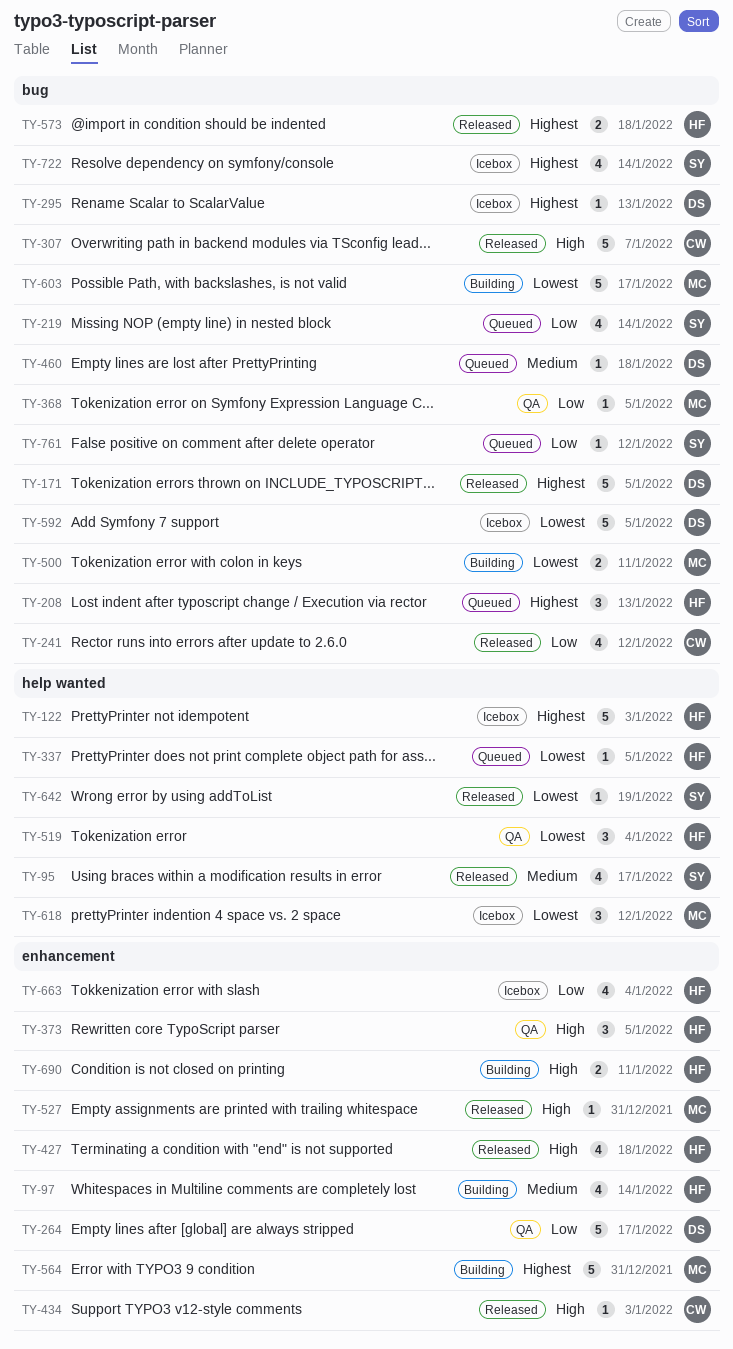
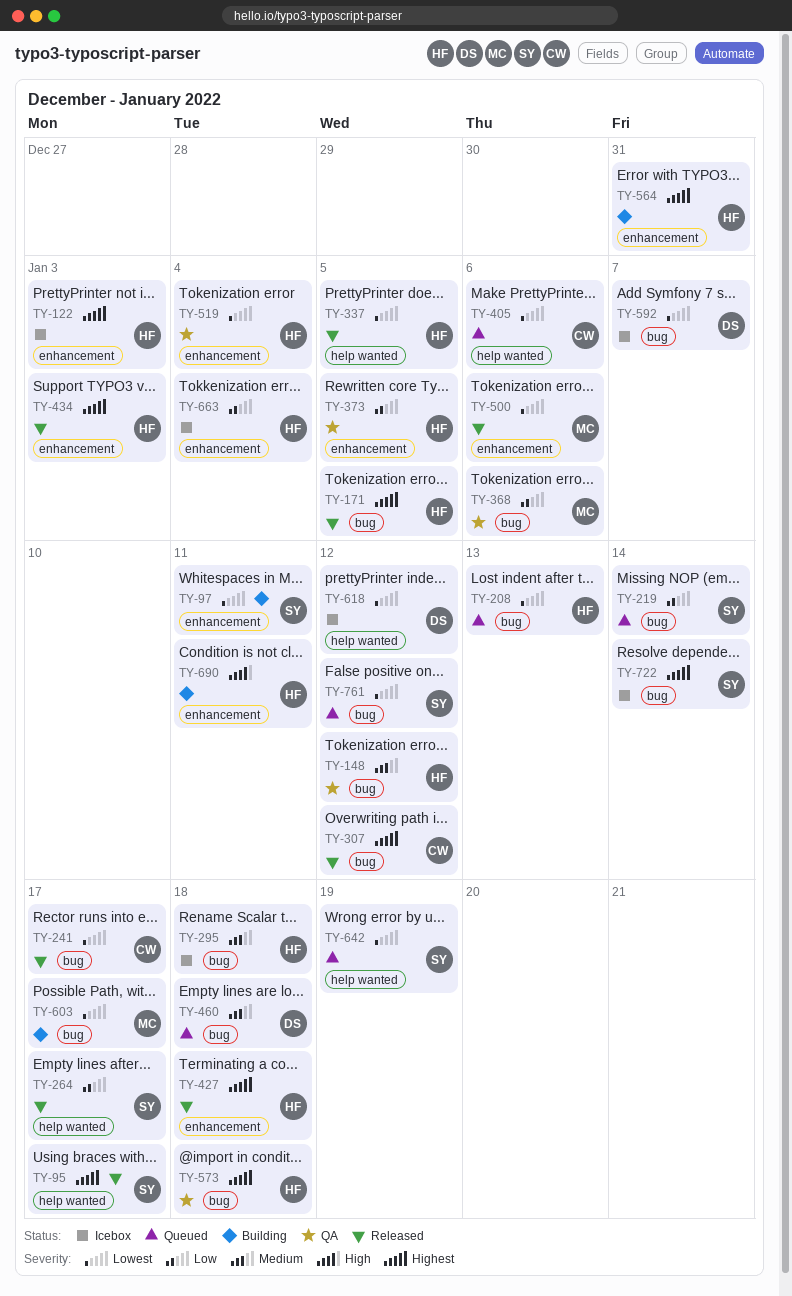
TY-95, priority: Medium -> Highest
TY-97, owner: HF -> SY
TY-97, priority: Medium -> Lowest
TY-97, due: Jan 14 -> Jan 11
TY-122, label: help wanted -> enhancement
TY-148: none -> present
TY-171, owner: DS -> HF
TY-208, priority: Highest -> Lowest
TY-241, priority: Low -> Lowest
TY-241, due: Jan 12 -> Jan 17
TY-264, status: QA -> Released
TY-264, owner: DS -> SY
TY-264, label: enhancement -> help wanted
TY-295, owner: DS -> HF
TY-295, priority: Highest -> Medium
TY-295, due: Jan 13 -> Jan 18
TY-307, priority: High -> Highest
TY-307, due: Jan 7 -> Jan 12
TY-337, status: Queued -> Released
TY-368, due: Jan 5 -> Jan 6
TY-373, priority: High -> Low
TY-405: none -> present
TY-427, priority: High -> Highest
TY-434, owner: CW -> HF
TY-434, priority: High -> Highest
TY-500, status: Building -> Released
TY-500, label: bug -> enhancement
TY-500, due: Jan 11 -> Jan 6
TY-519, label: help wanted -> enhancement
TY-527: present -> none
TY-564, owner: MC -> HF
TY-573, status: Released -> QA
TY-592, due: Jan 5 -> Jan 7
TY-618, owner: MC -> DS
TY-642, status: Released -> Queued
TY-761, priority: Low -> Lowest

